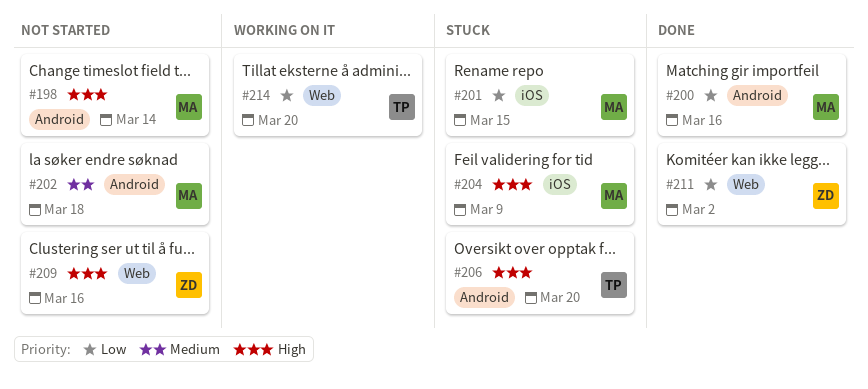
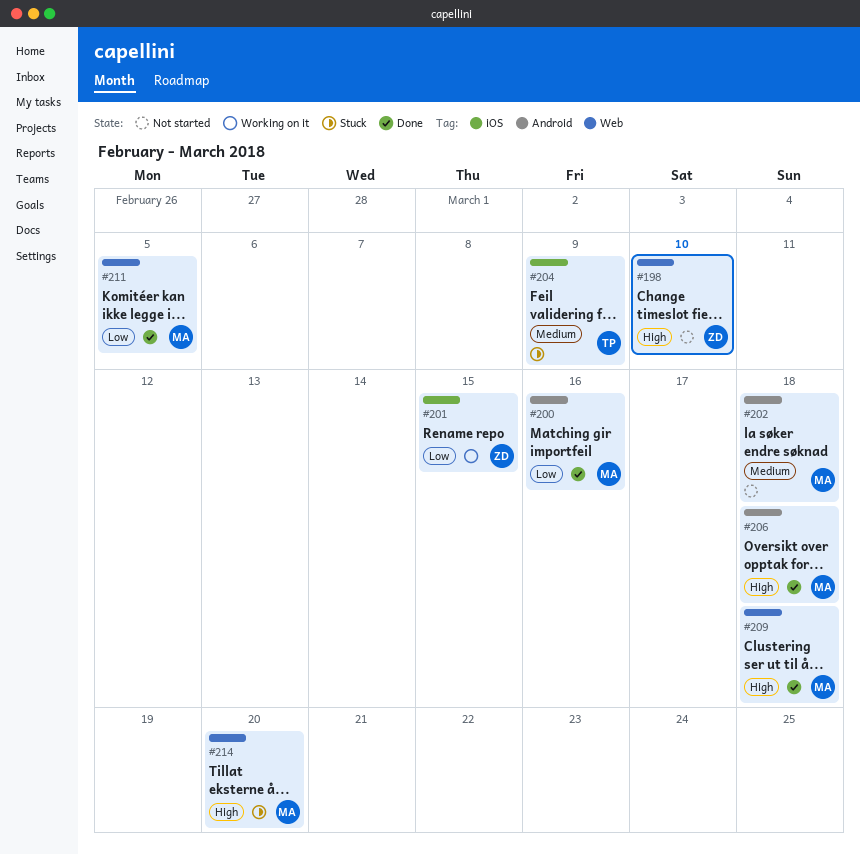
#198, owner: MA -> ZD
#198, label: Android -> Web
#198, due: Mar 14 -> Mar 10
#201, status: Stuck -> Working on it
#201, owner: MA -> ZD
#204, owner: MA -> TP
#204, priority: High -> Medium
#206, status: Stuck -> Done
#206, owner: TP -> MA
#206, due: Mar 20 -> Mar 18
#209, status: Not started -> Done
#209, owner: ZD -> MA
#209, due: Mar 16 -> Mar 18
#211, owner: ZD -> MA
#211, due: Mar 2 -> Mar 5
#214, status: Working on it -> Stuck
#214, owner: TP -> MA
#214, priority: Low -> High

